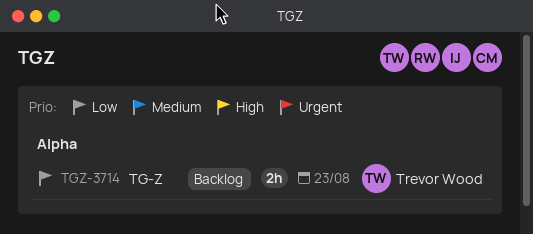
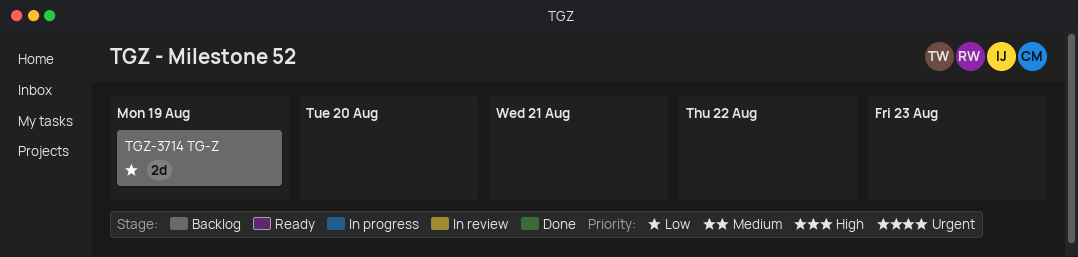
TGZ-3714, estimate: 2h -> 2d
TGZ-3714, due: Aug 23 -> Aug 19

